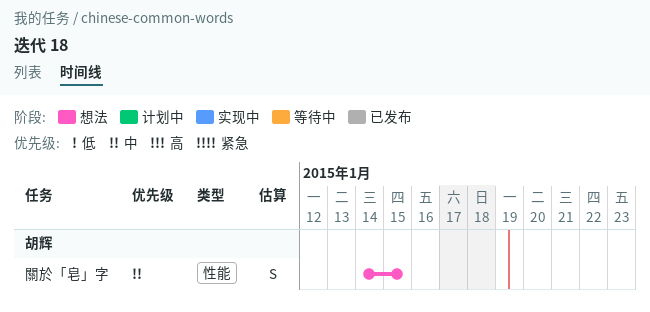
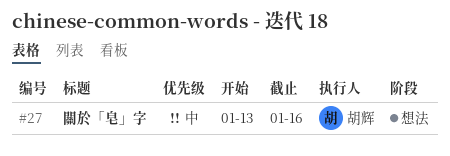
關於「皂」字, start: Jan 14 -> Jan 13
關於「皂」字, due: Jan 15 -> Jan 16

